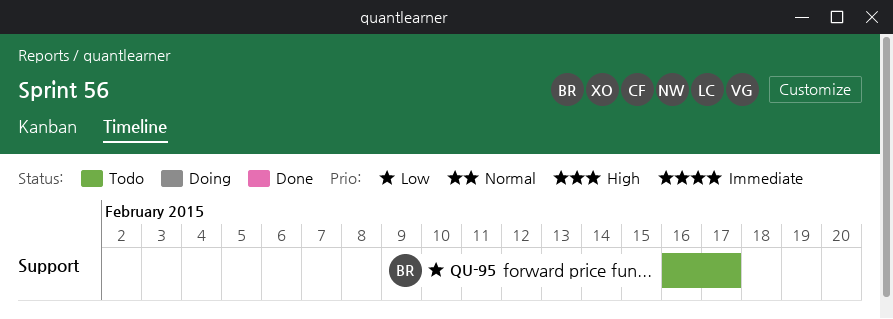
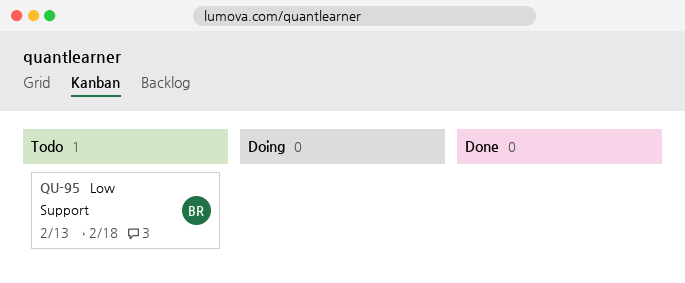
QU-95, start: Feb 16 -> Feb 13
QU-95, due: Feb 17 -> Feb 18

